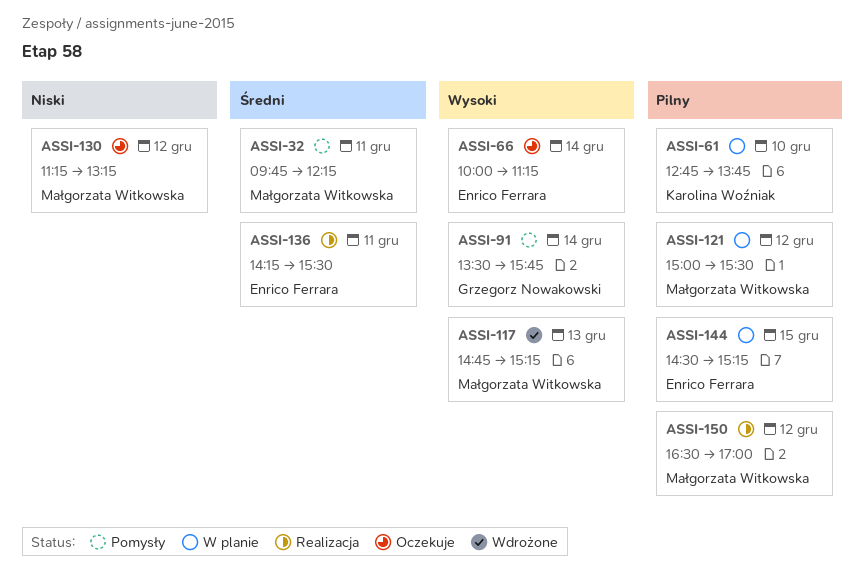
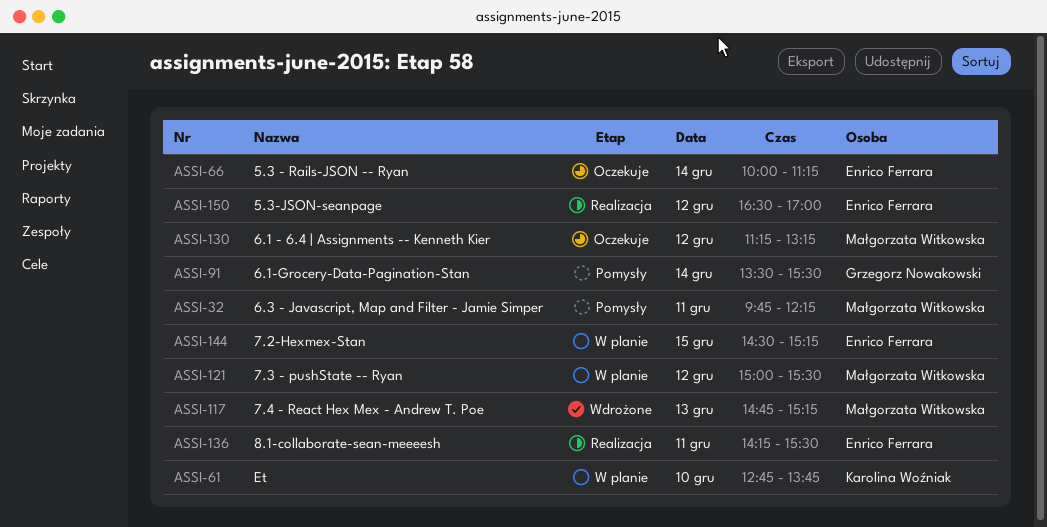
ASSI-91, ends: 15:45 -> 15:30
ASSI-150, owner: Małgorzata Witkowska -> Enrico Ferrara

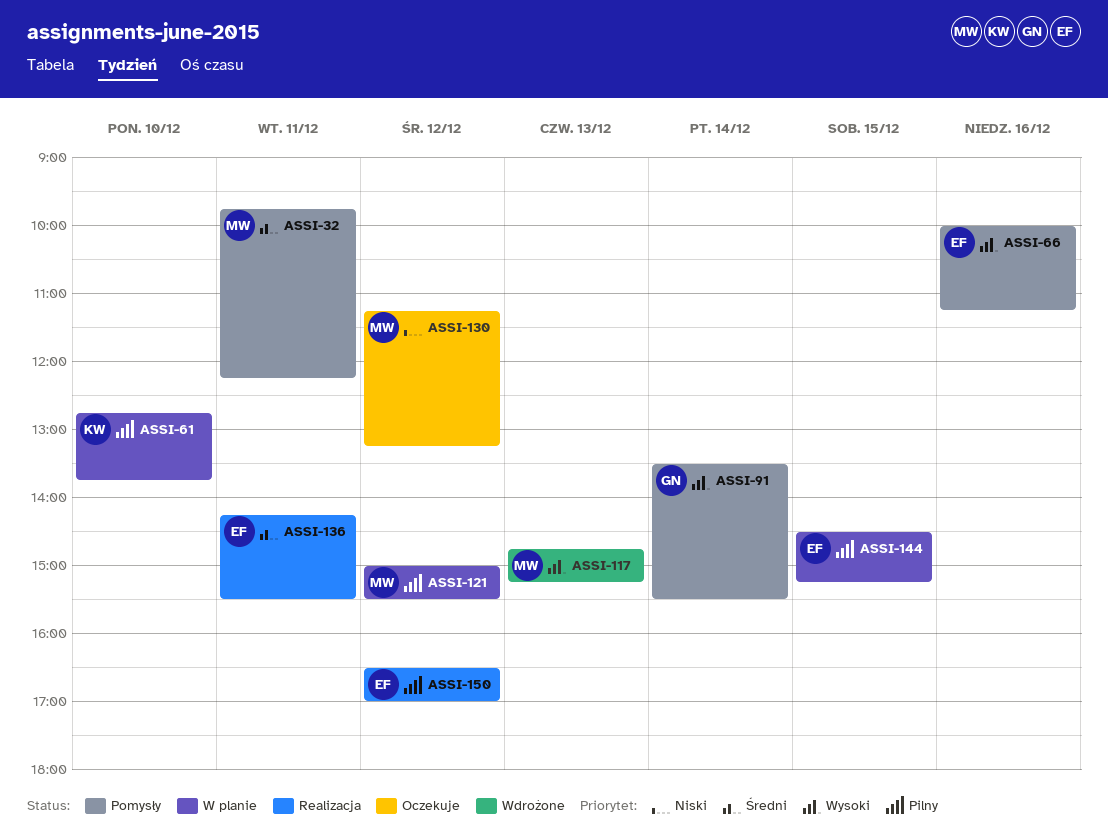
ASSI-66, status: Oczekuje -> Pomysły
ASSI-66, day: Dec 14 -> Dec 16

